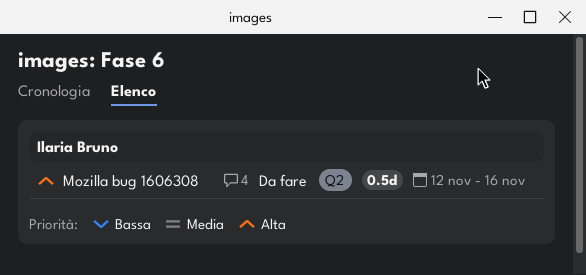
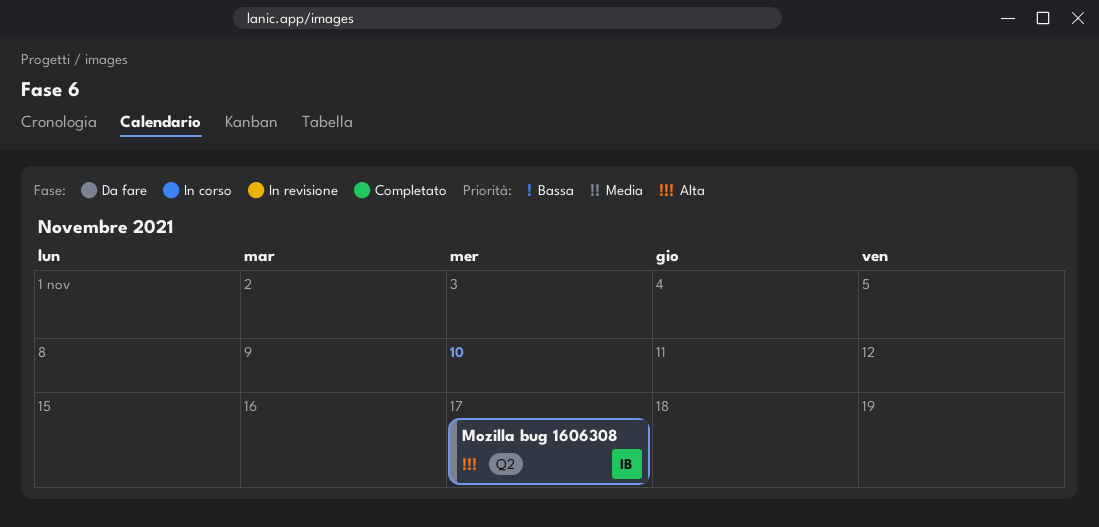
Mozilla bug 1606308, due: Nov 16 -> Nov 17

